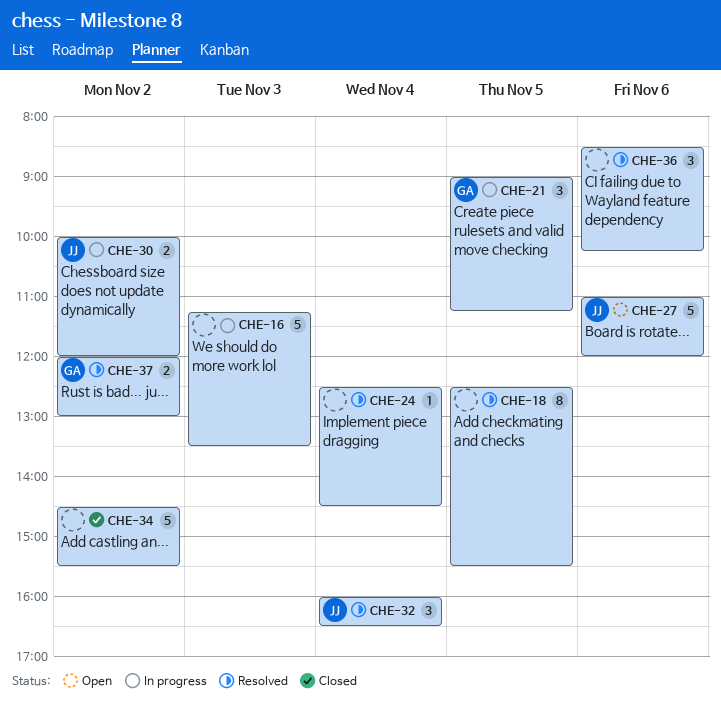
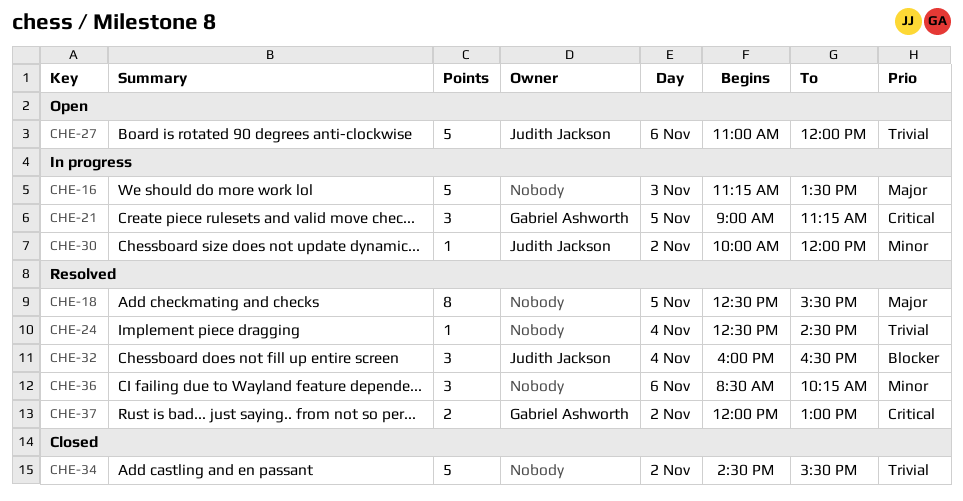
CHE-30, estimate: 2 -> 1

